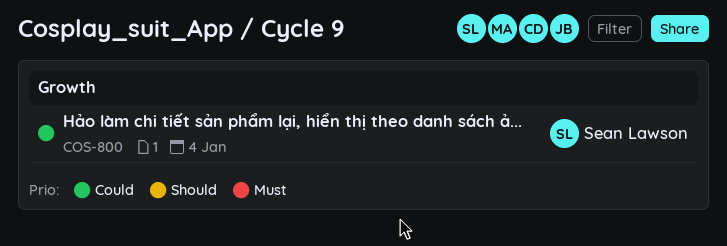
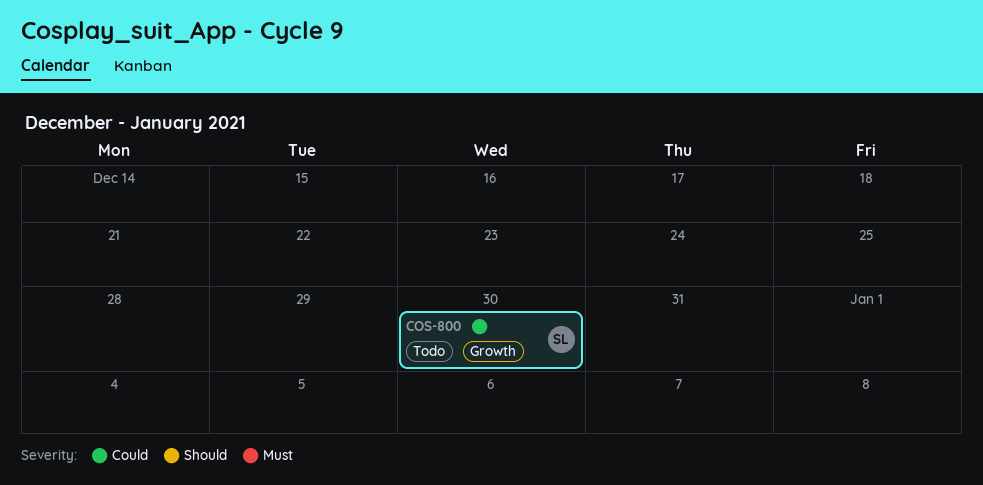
COS-800, due: Jan 4 -> Dec 30

